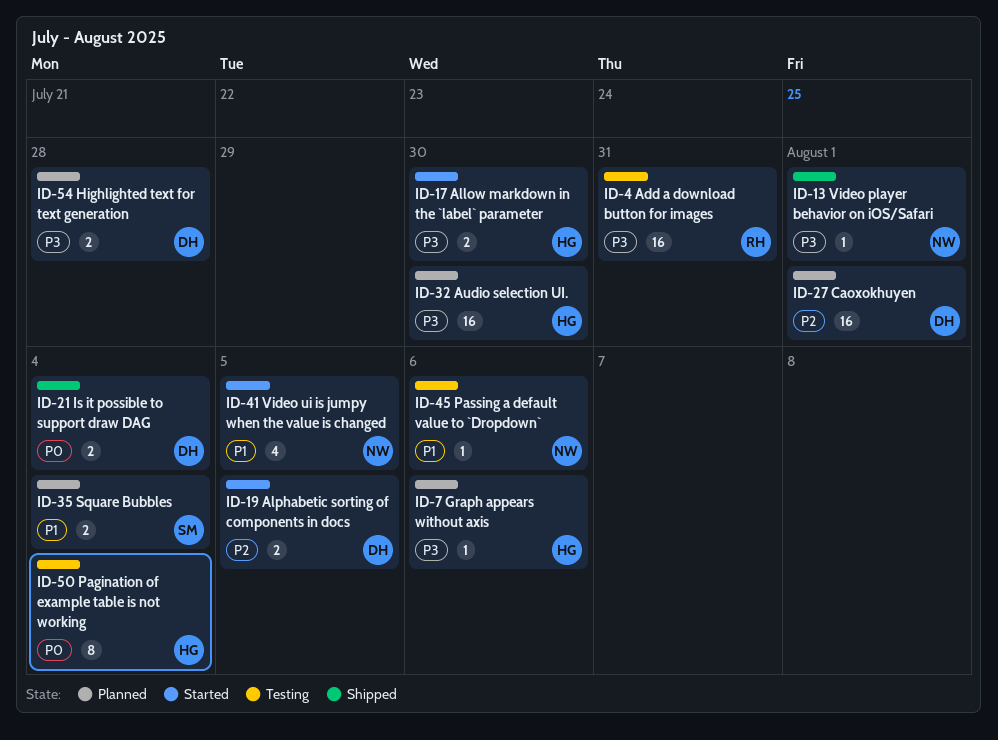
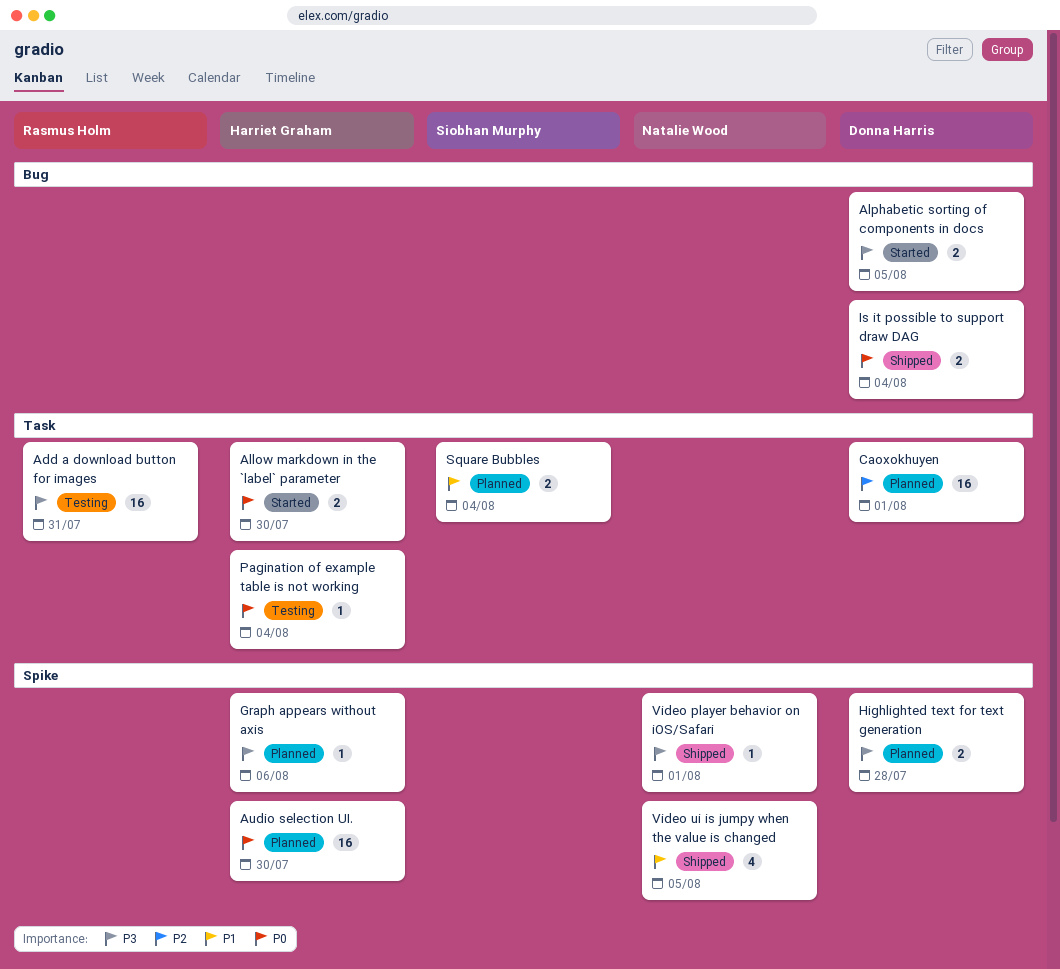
Allow markdown in the `label` parameter, priority: P3 -> P0
Alphabetic sorting of components in docs, priority: P2 -> P3
Audio selection UI., priority: P3 -> P0
Pagination of example table is not working, estimate: 8 -> 1
Passing a default value to `Dropdown`: present -> none
Video ui is jumpy when the value is changed, status: Started -> Shipped

